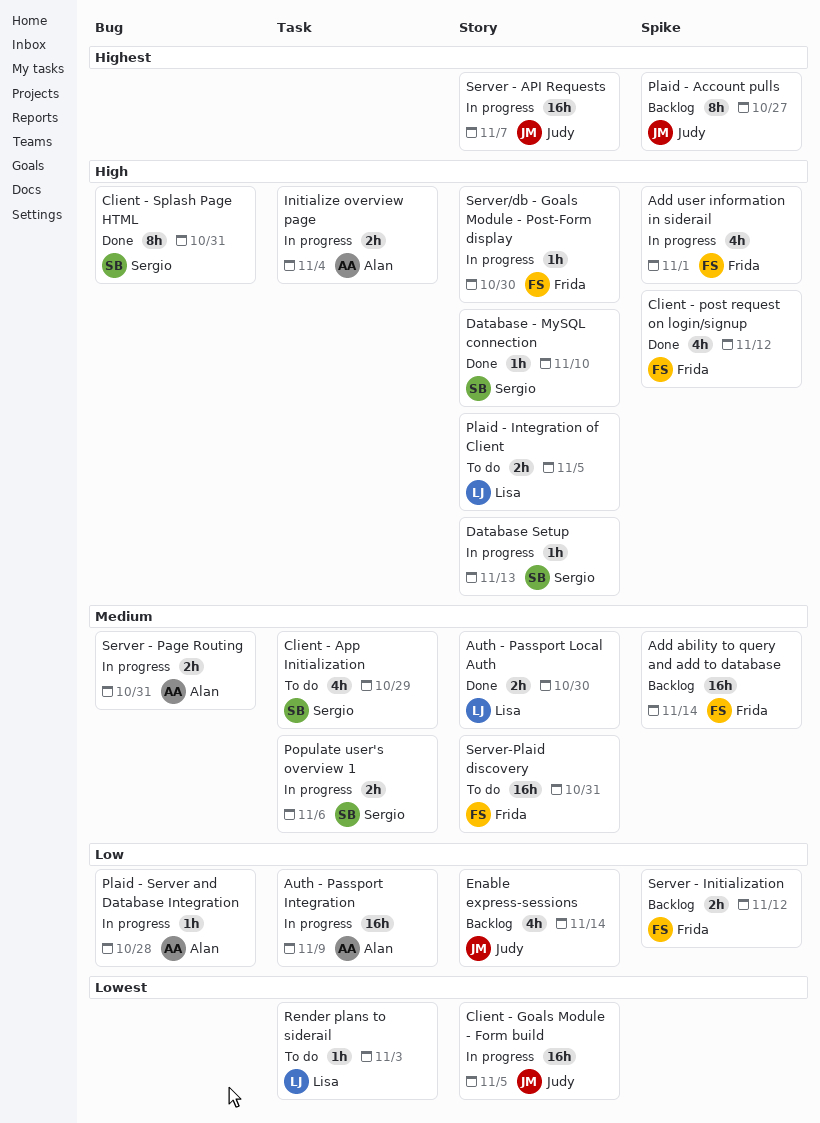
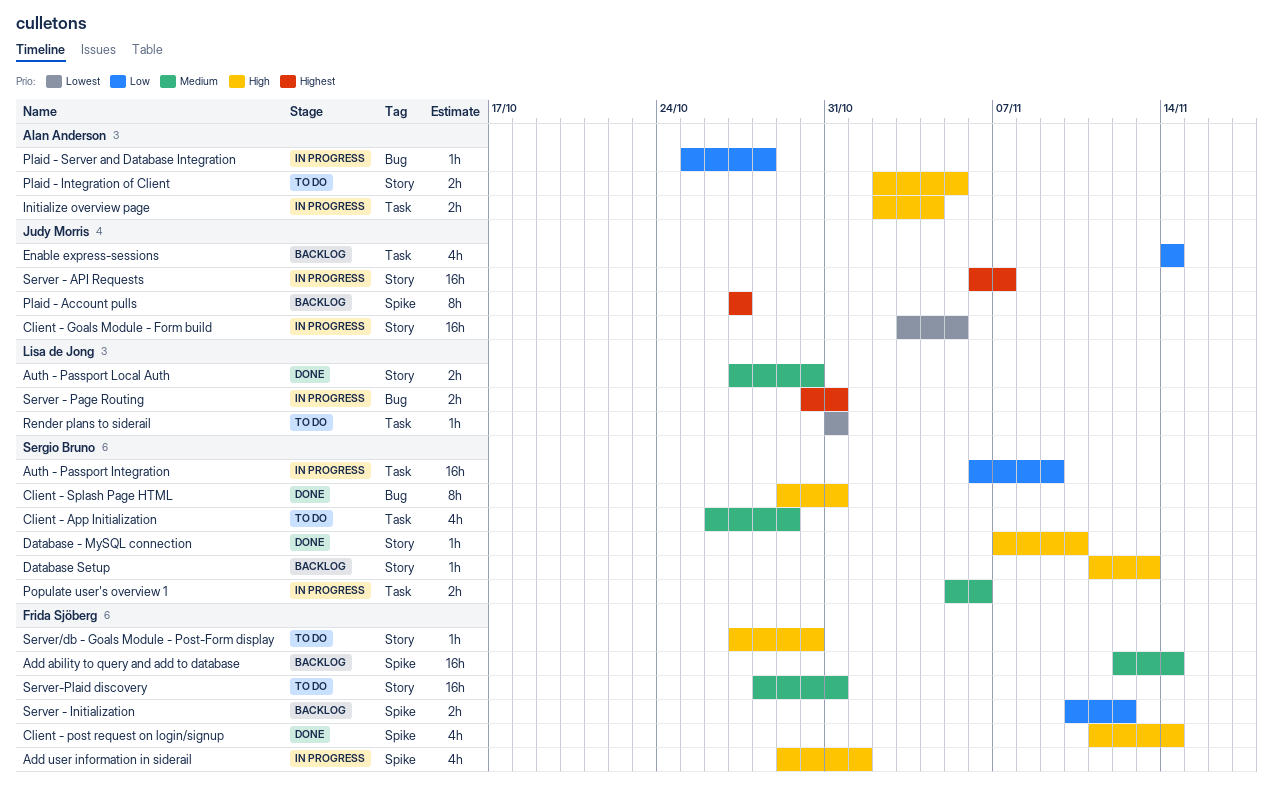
Auth - Passport Integration, owner: Alan Anderson -> Sergio Bruno
Client - post request on login/signup, due: Nov 12 -> Nov 14
Database Setup, status: In progress -> Backlog
Enable express-sessions, label: Story -> Task
Plaid - Integration of Client, owner: Lisa de Jong -> Alan Anderson
Render plans to siderail, due: Nov 3 -> Oct 31
Server - Page Routing, owner: Alan Anderson -> Lisa de Jong
Server - Page Routing, priority: Medium -> Highest
Server/db - Goals Module - Post-Form display, status: In progress -> To do

